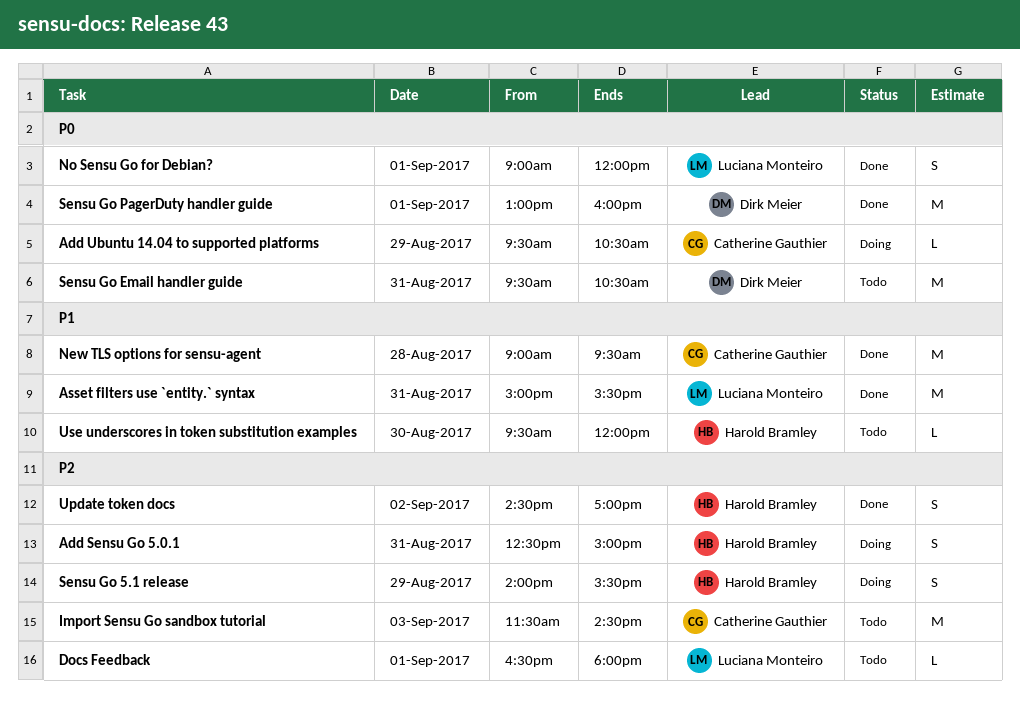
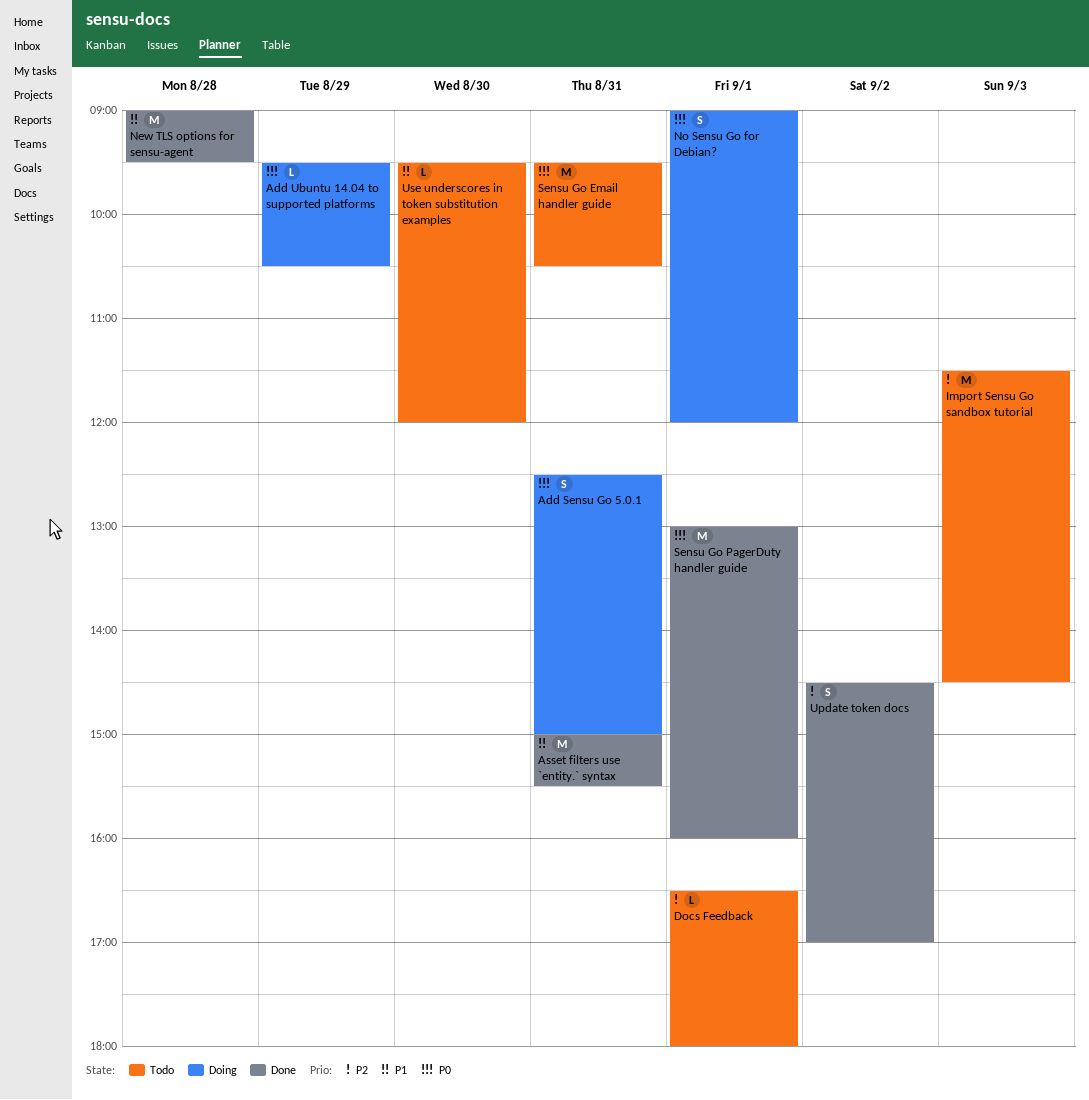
Add Sensu Go 5.0.1, priority: P2 -> P0
No Sensu Go for Debian?, status: Done -> Doing
Sensu Go 5.1 release: present -> none

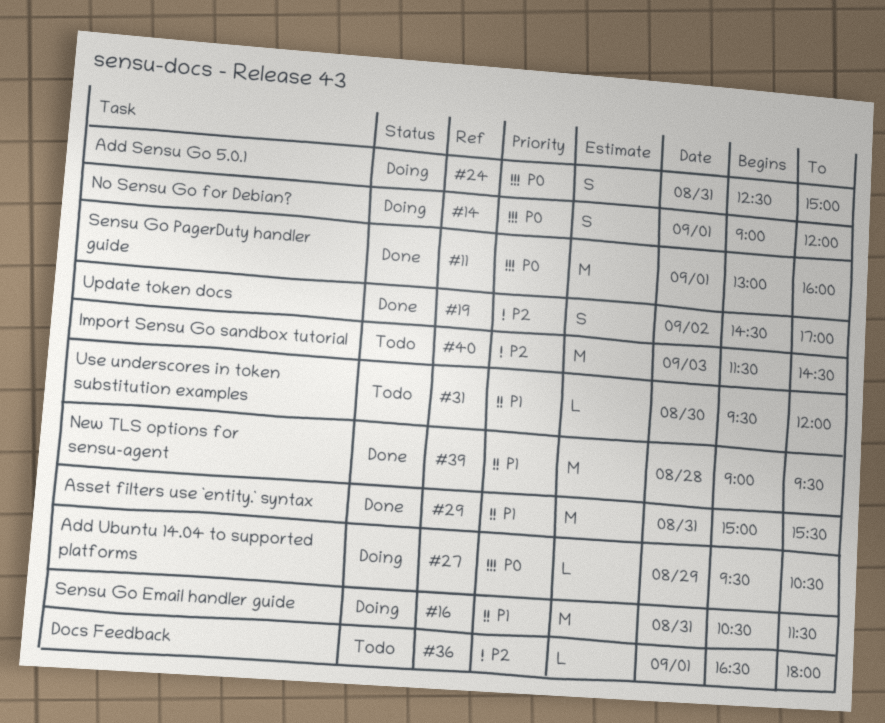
Sensu Go Email handler guide, status: Todo -> Doing
Sensu Go Email handler guide, priority: P0 -> P1
Sensu Go Email handler guide, begins: 09:30 -> 10:30
Sensu Go Email handler guide, ends: 10:30 -> 11:30

